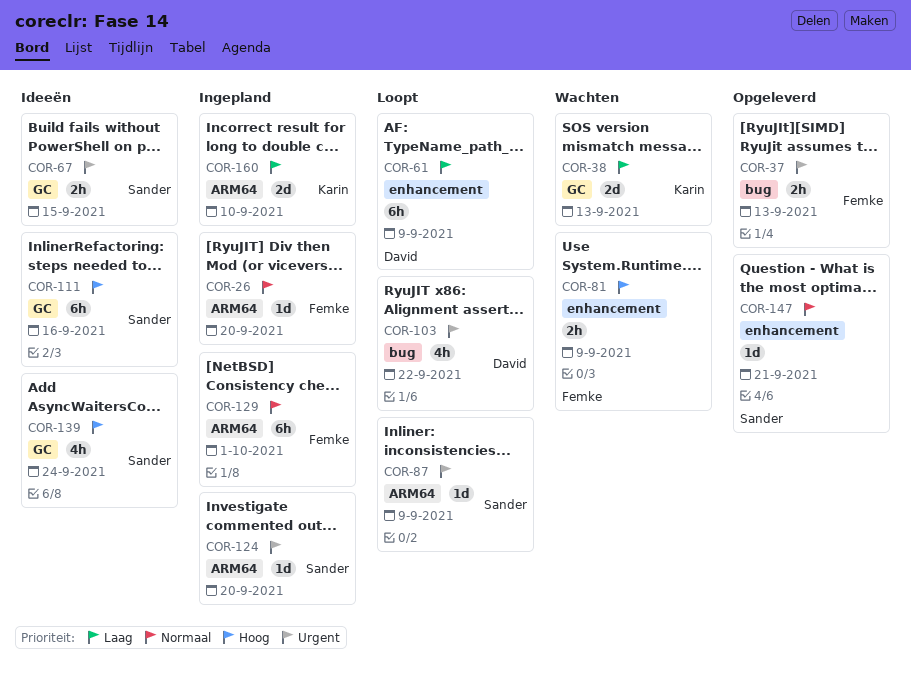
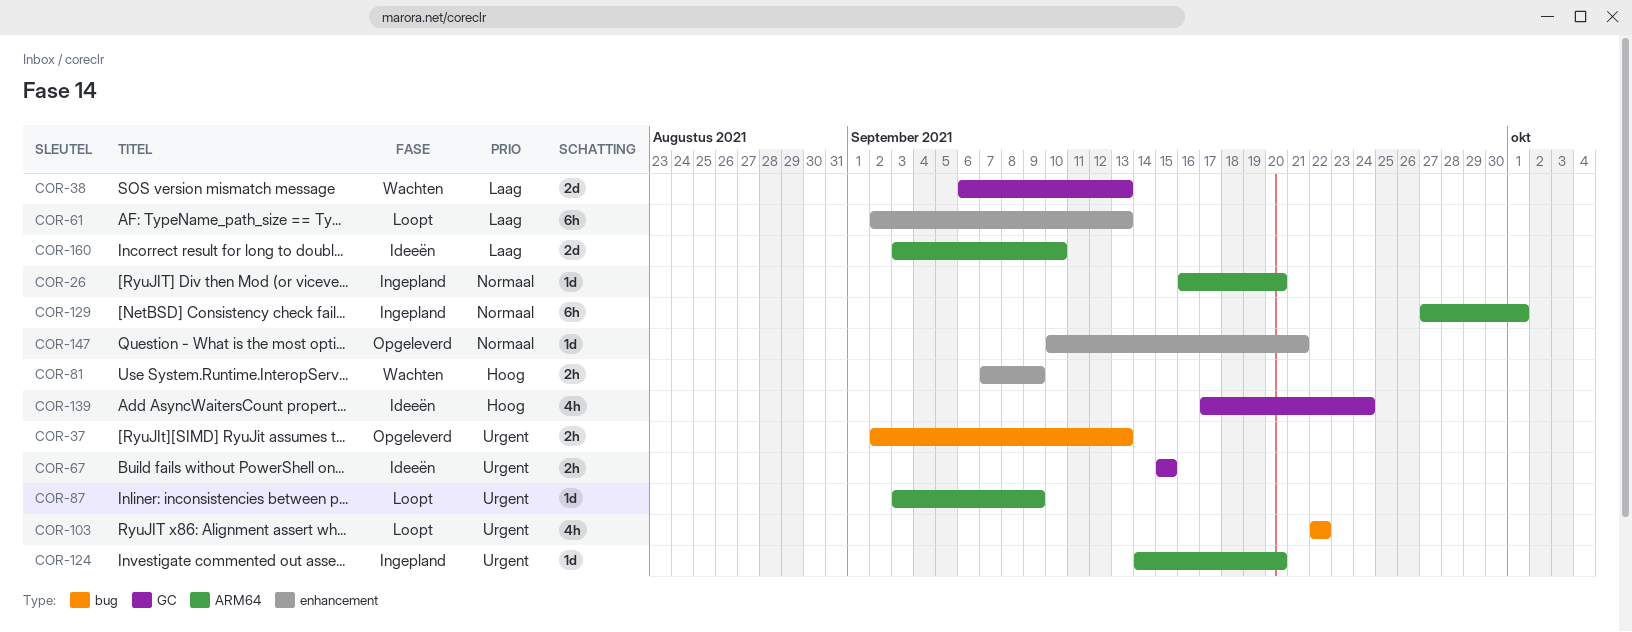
COR-61, due: Sep 9 -> Sep 13
COR-111: present -> none
COR-160, status: Ingepland -> Ideeën

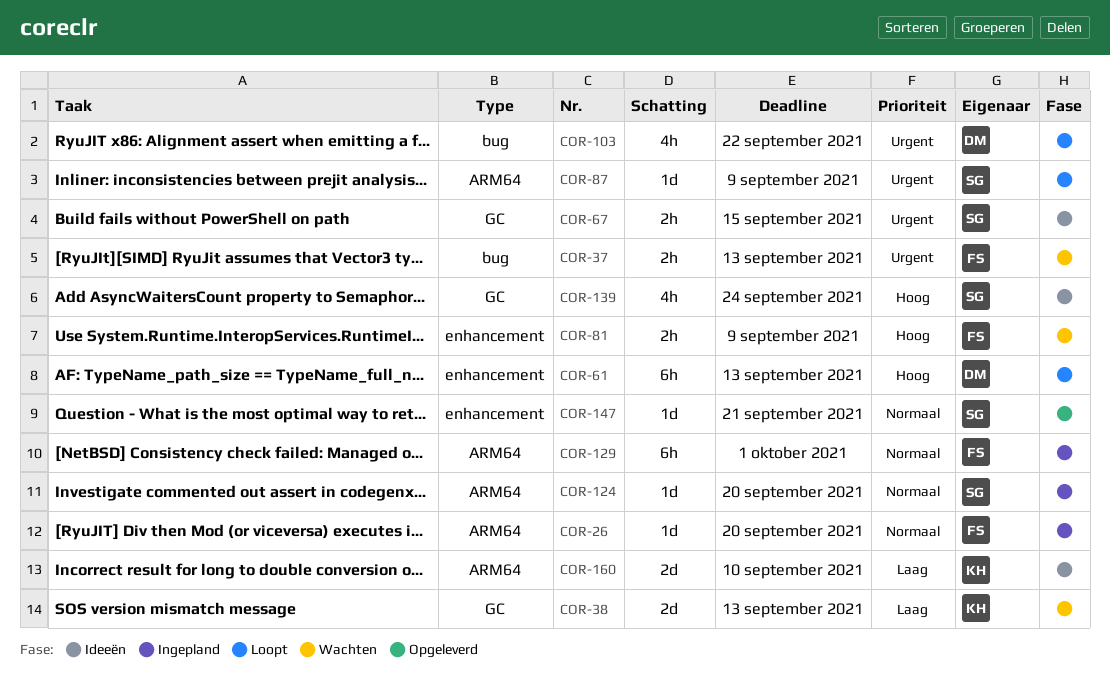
COR-37, status: Opgeleverd -> Wachten
COR-61, priority: Laag -> Hoog
COR-124, priority: Urgent -> Normaal

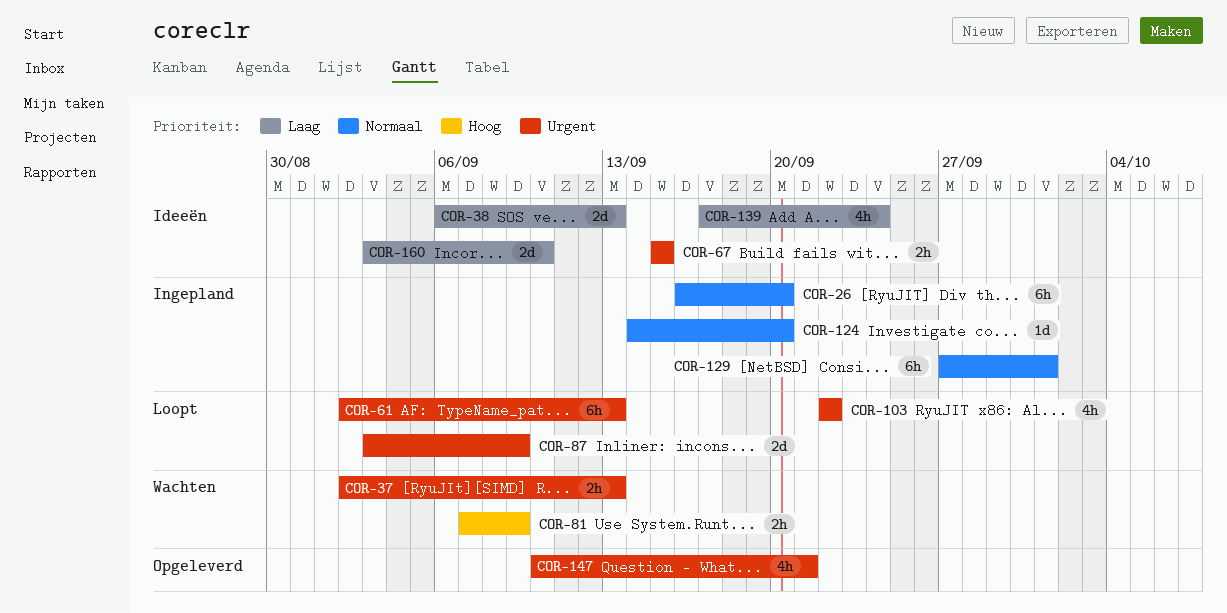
COR-26, estimate: 1d -> 6h
COR-38, status: Wachten -> Ideeën
COR-61, priority: Hoog -> Urgent
COR-87, estimate: 1d -> 2d
COR-139, priority: Hoog -> Laag
COR-147, priority: Normaal -> Urgent
COR-147, estimate: 1d -> 4h

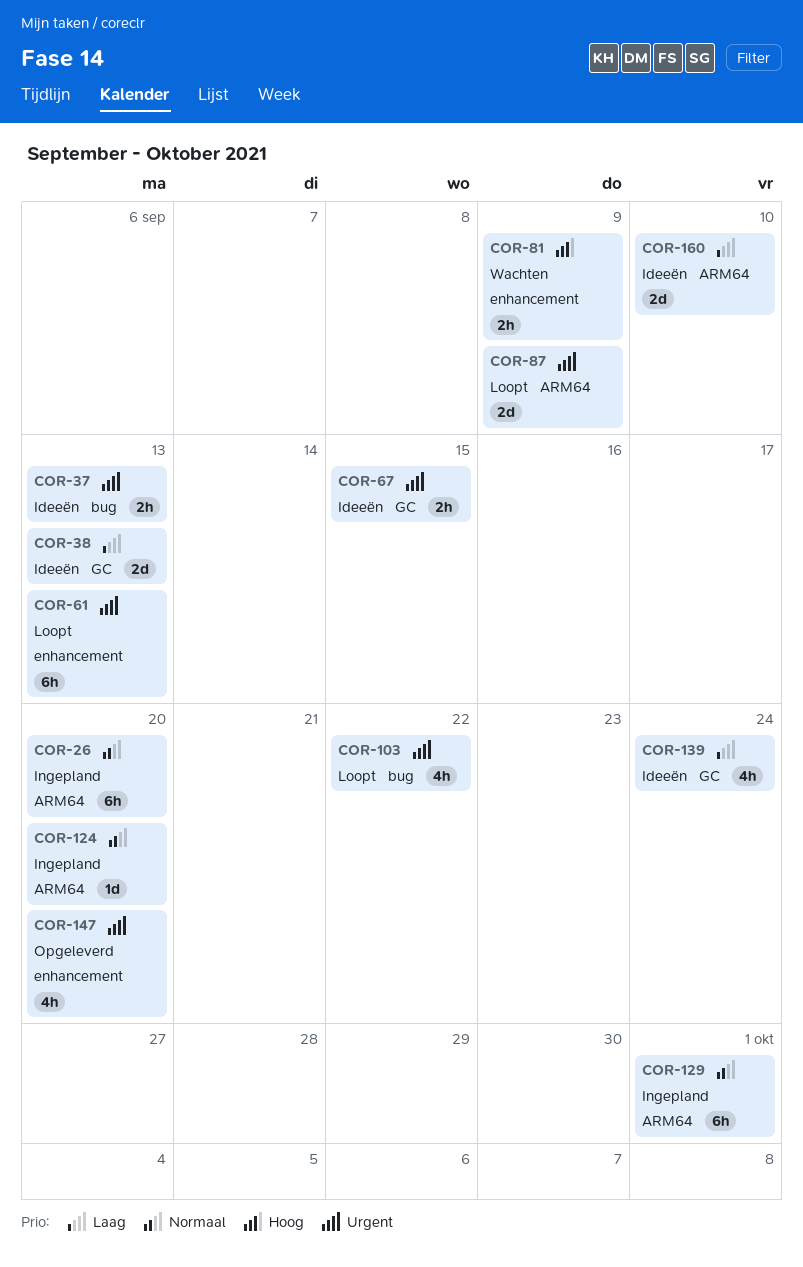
COR-37, status: Wachten -> Ideeën
COR-147, due: Sep 21 -> Sep 20

